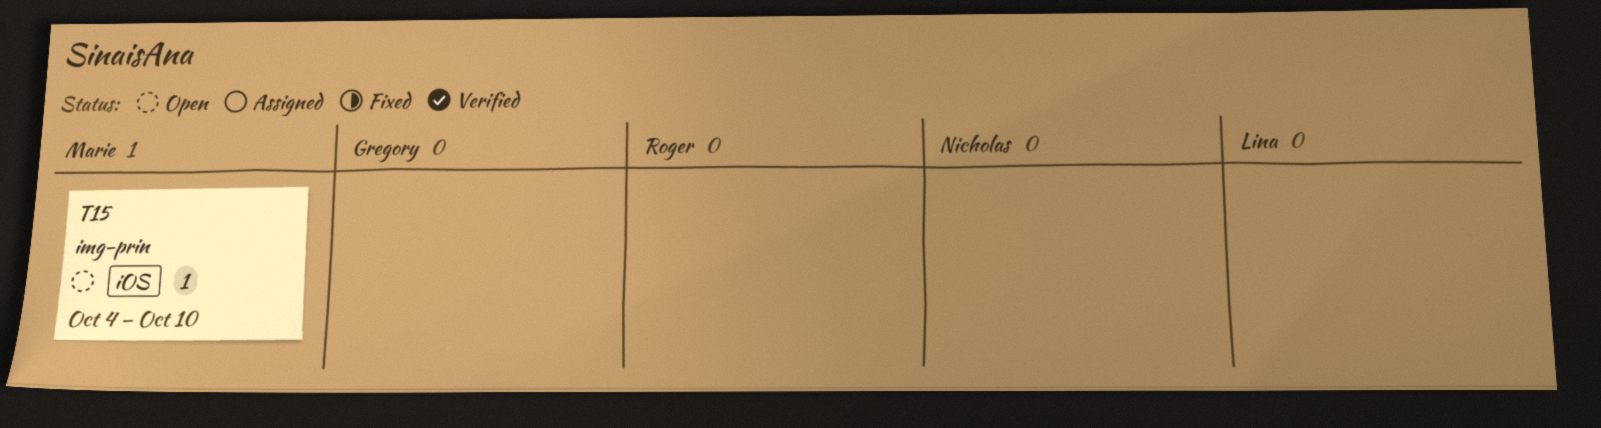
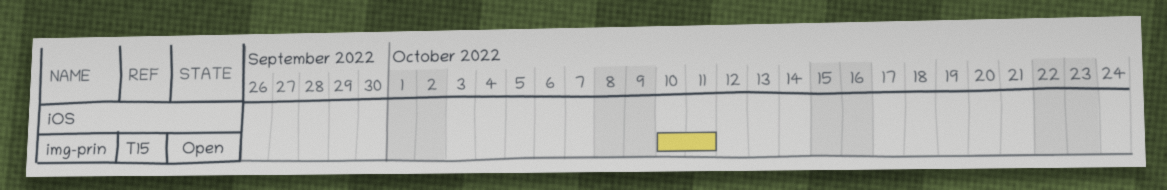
T15, start: Oct 4 -> Oct 10
T15, due: Oct 10 -> Oct 11

